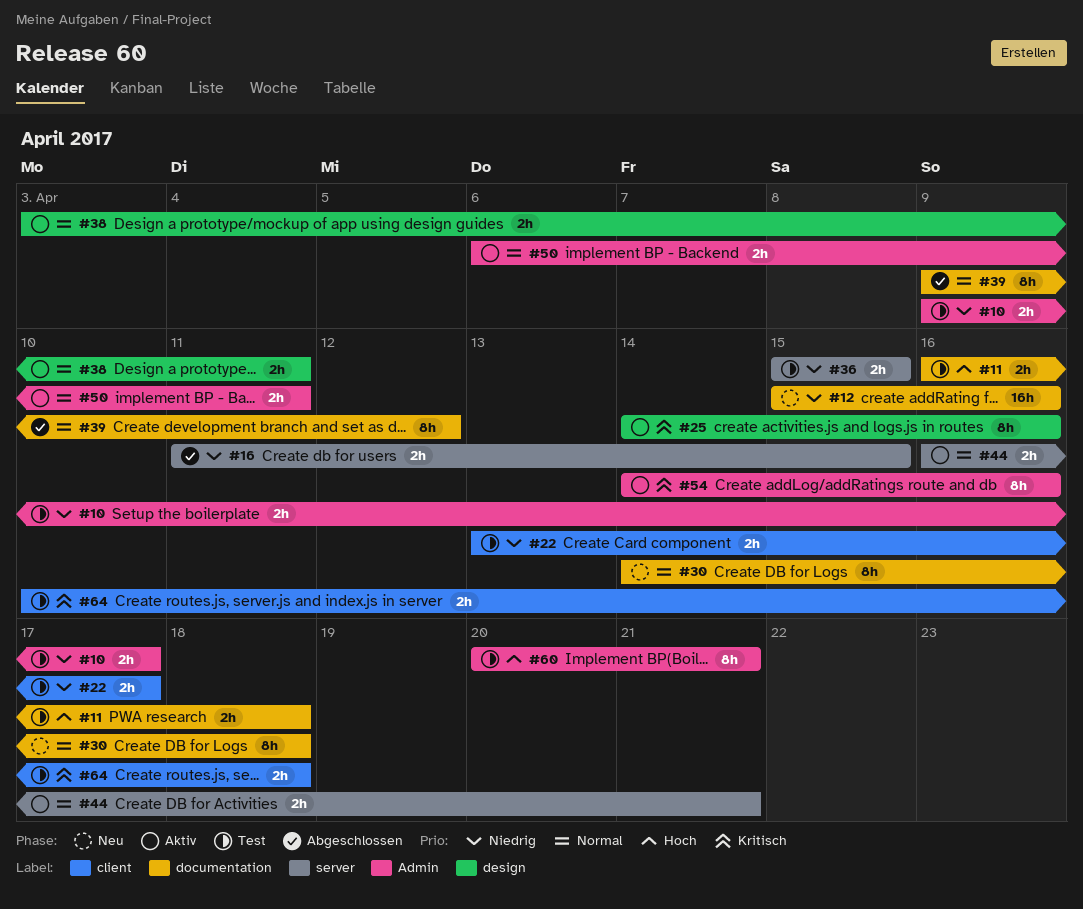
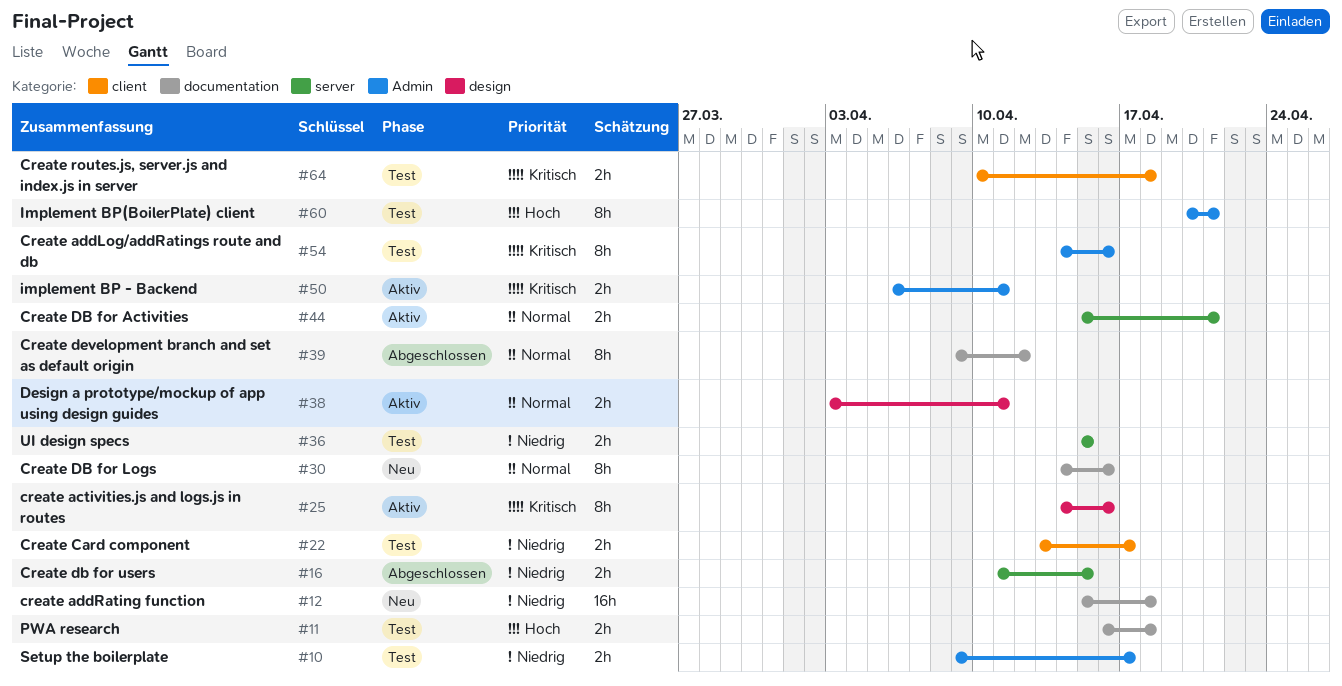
#12, due: Apr 16 -> Apr 18
#30, due: Apr 18 -> Apr 16
#44, start: Apr 16 -> Apr 15
#50, priority: Normal -> Kritisch
#54, status: Aktiv -> Test

